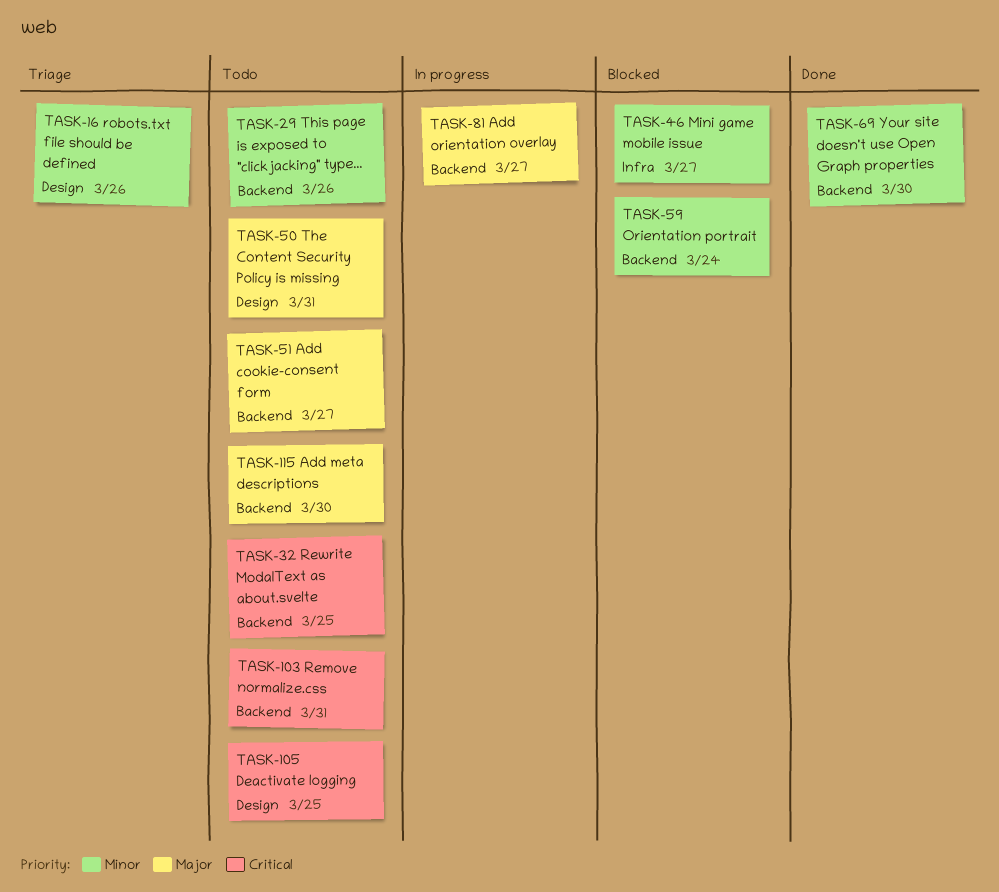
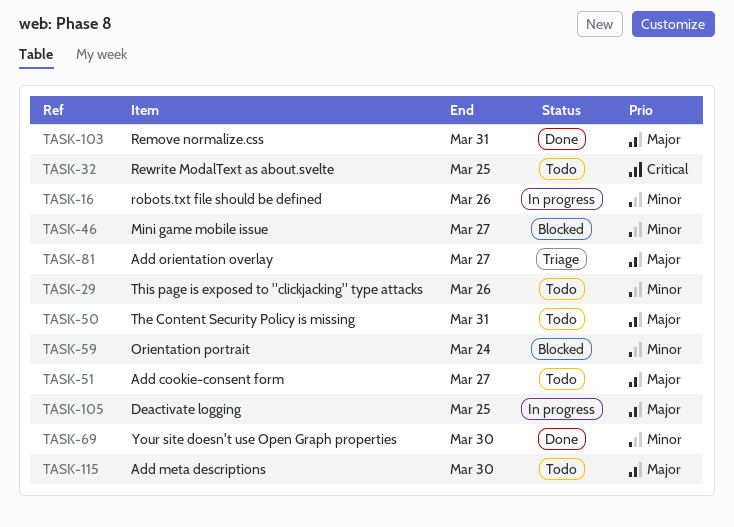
TASK-16, status: Triage -> In progress
TASK-81, status: In progress -> Triage
TASK-103, status: Todo -> Done
TASK-103, priority: Critical -> Major
TASK-105, status: Todo -> In progress
TASK-105, priority: Critical -> Major

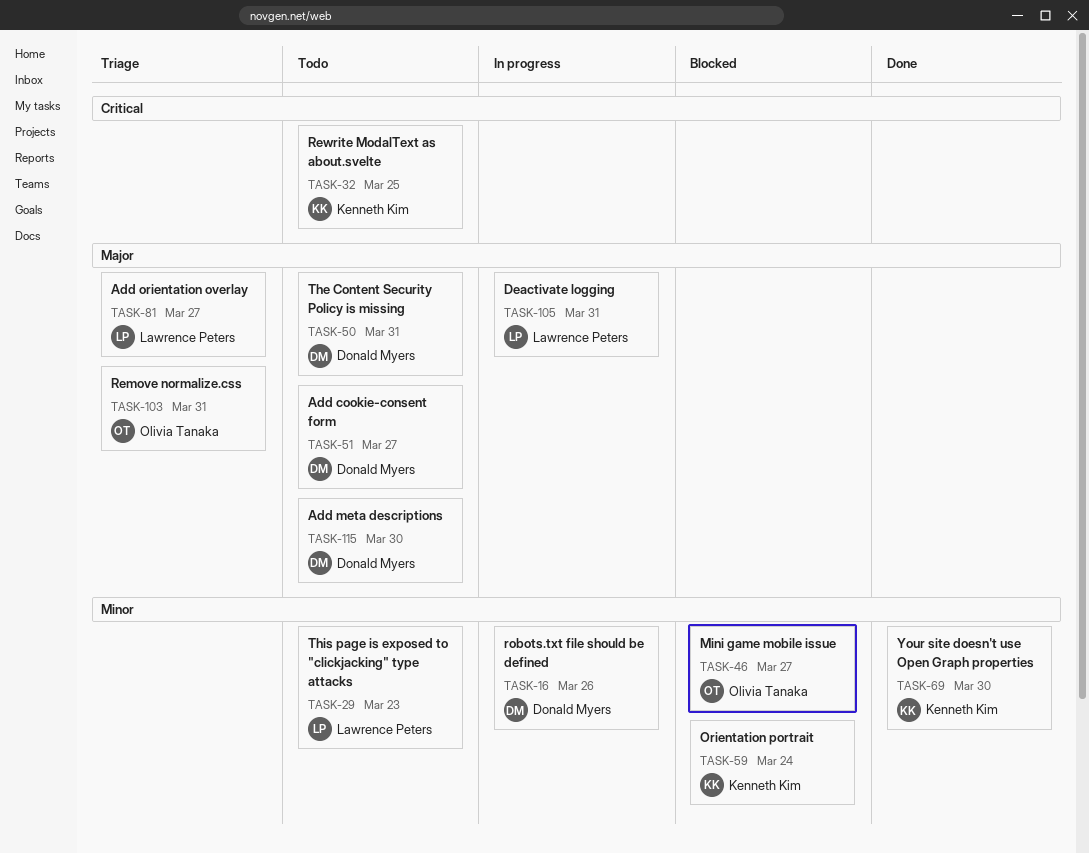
TASK-29, due: Mar 26 -> Mar 23
TASK-103, status: Done -> Triage
TASK-105, due: Mar 25 -> Mar 31

